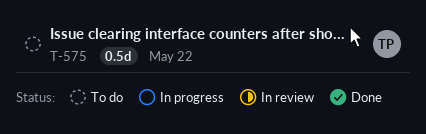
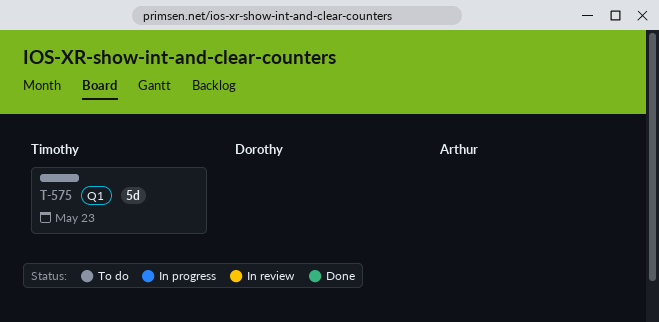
T-575, estimate: 0.5d -> 5d
T-575, due: May 22 -> May 23

